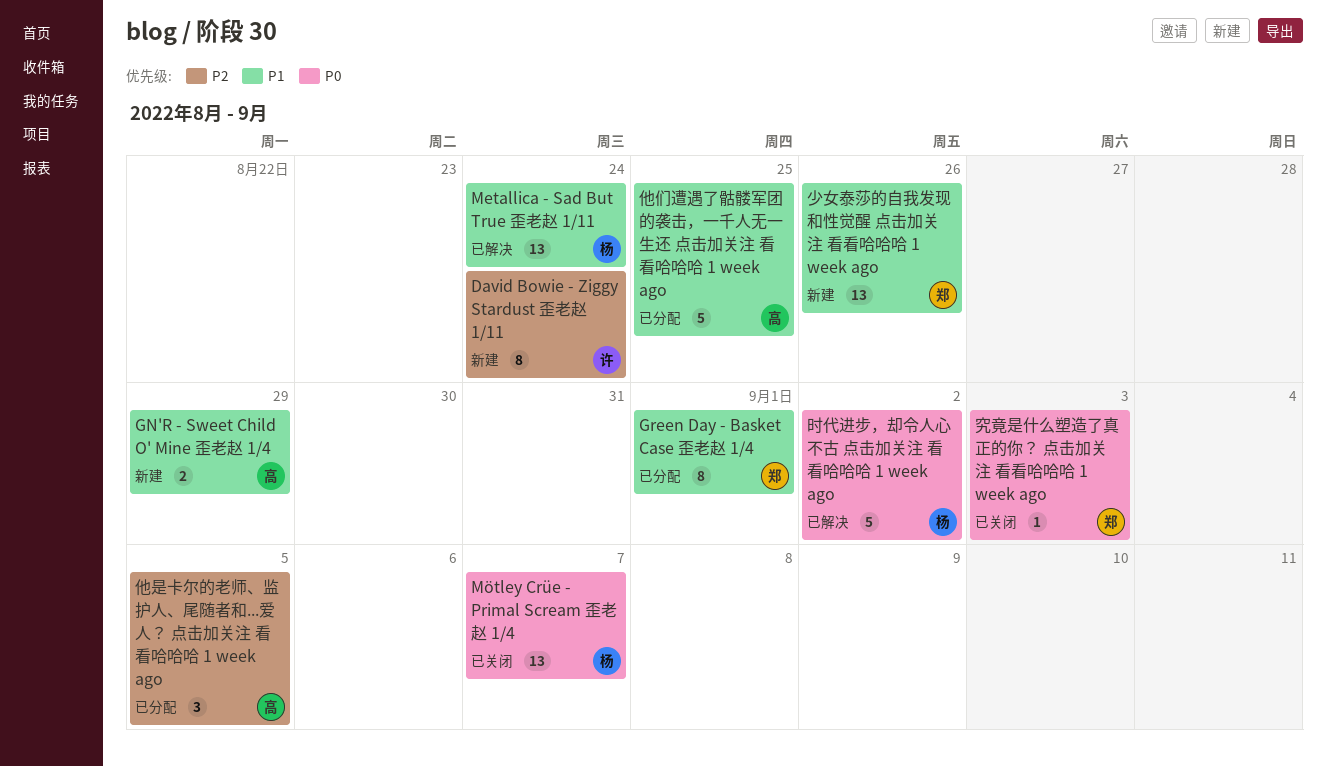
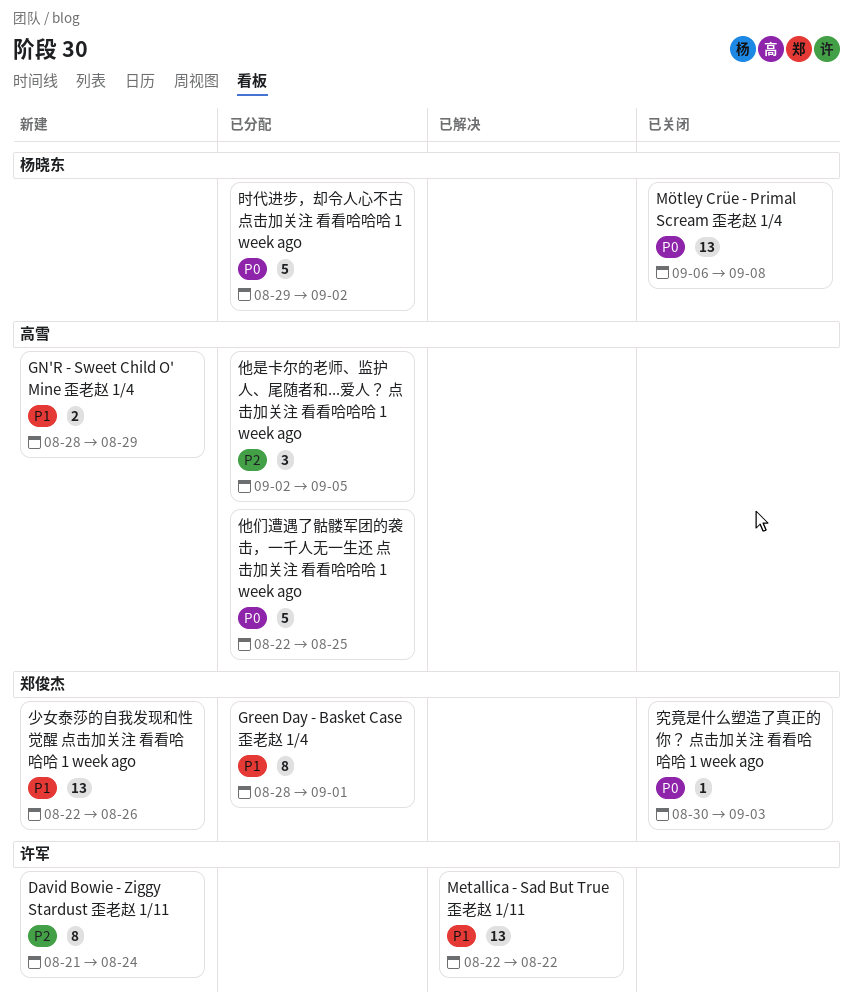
Metallica - Sad But True 歪老赵 1/11, owner: 杨晓东 -> 许军
Metallica - Sad But True 歪老赵 1/11, due: Aug 24 -> Aug 22
Mötley Crüe - Primal Scream 歪老赵 1/4, due: Sep 7 -> Sep 8
他们遭遇了骷髅军团的袭击，一千人无一生还 点击加关注 看看哈哈哈 1 week ago, priority: P1 -> P0
时代进步，却令人心不古 点击加关注 看看哈哈哈 1 week ago, status: 已解决 -> 已分配

